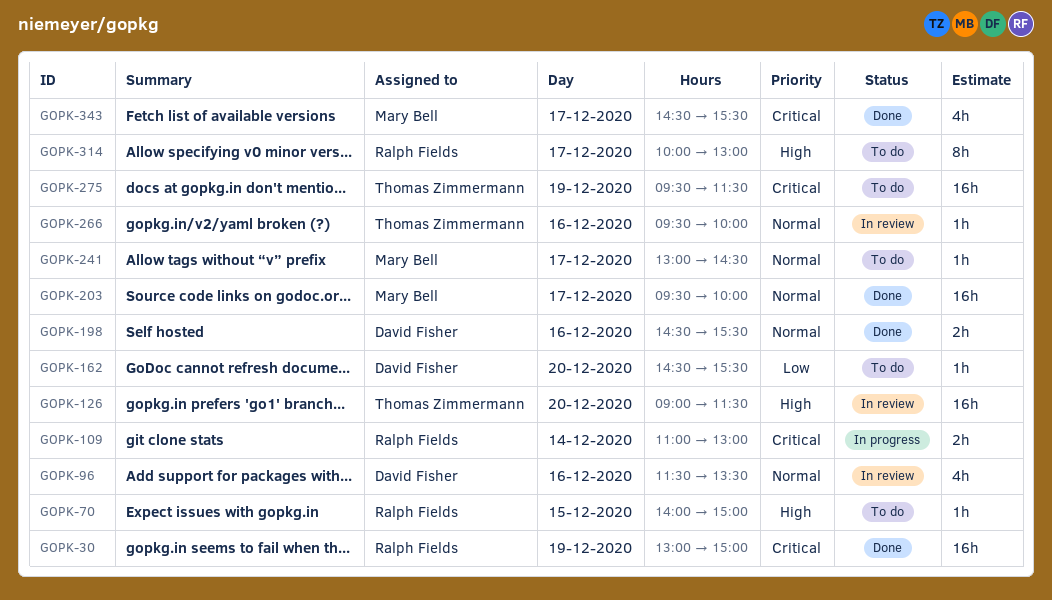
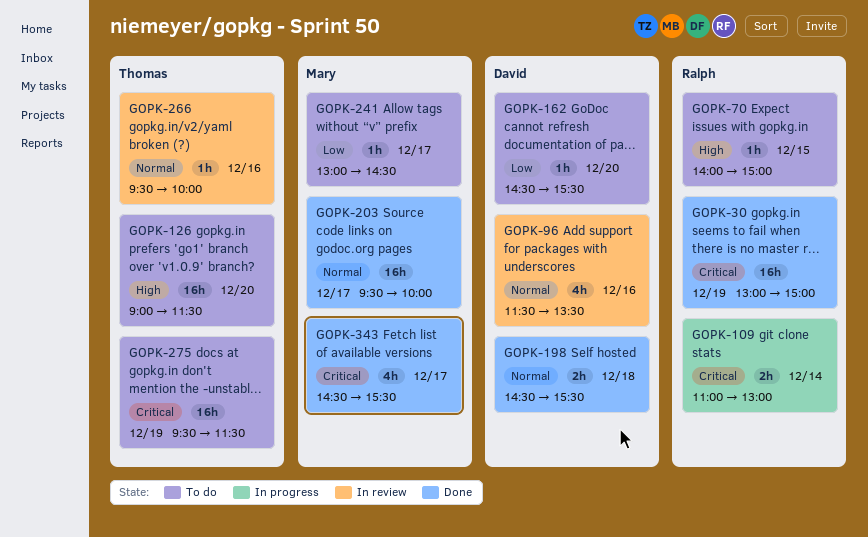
GOPK-126, status: In review -> To do
GOPK-198, day: Dec 16 -> Dec 18
GOPK-241, priority: Normal -> Low
GOPK-314: present -> none

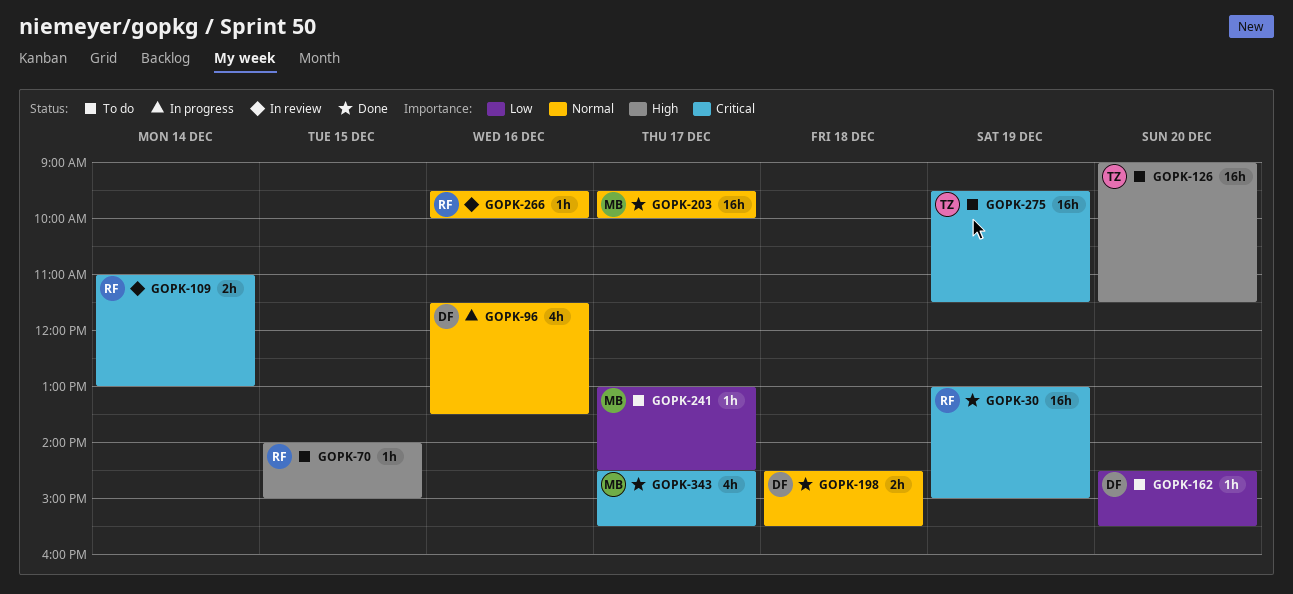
GOPK-96, status: In review -> In progress
GOPK-109, status: In progress -> In review
GOPK-266, owner: Thomas -> Ralph

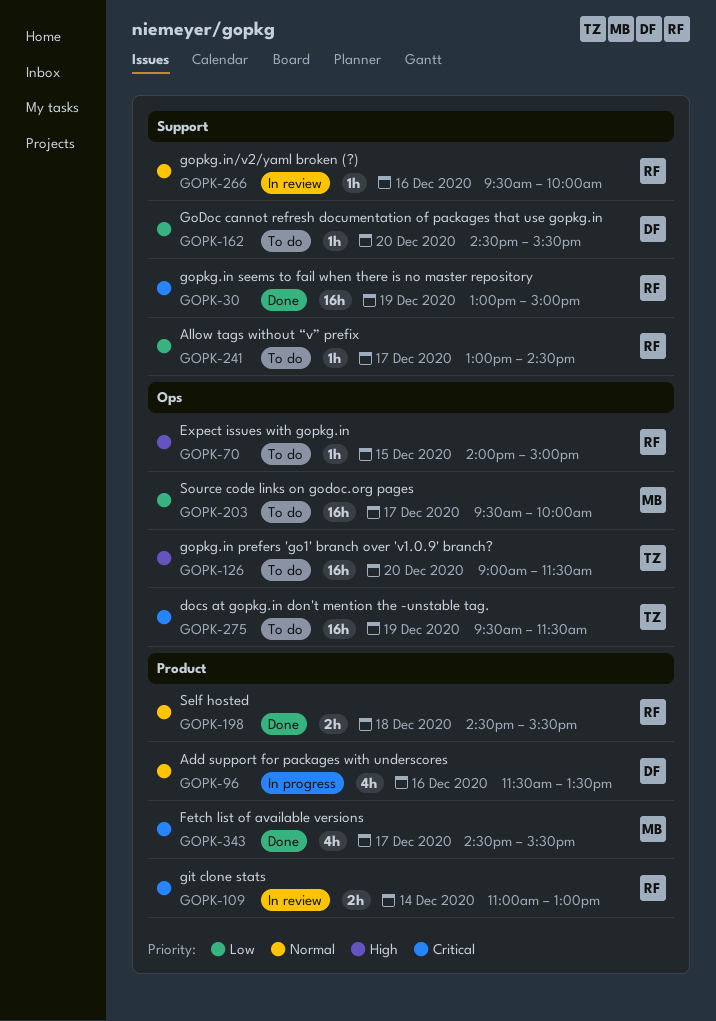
GOPK-198, owner: DF -> RF
GOPK-203, status: Done -> To do
GOPK-203, priority: Normal -> Low
GOPK-241, owner: MB -> RF

